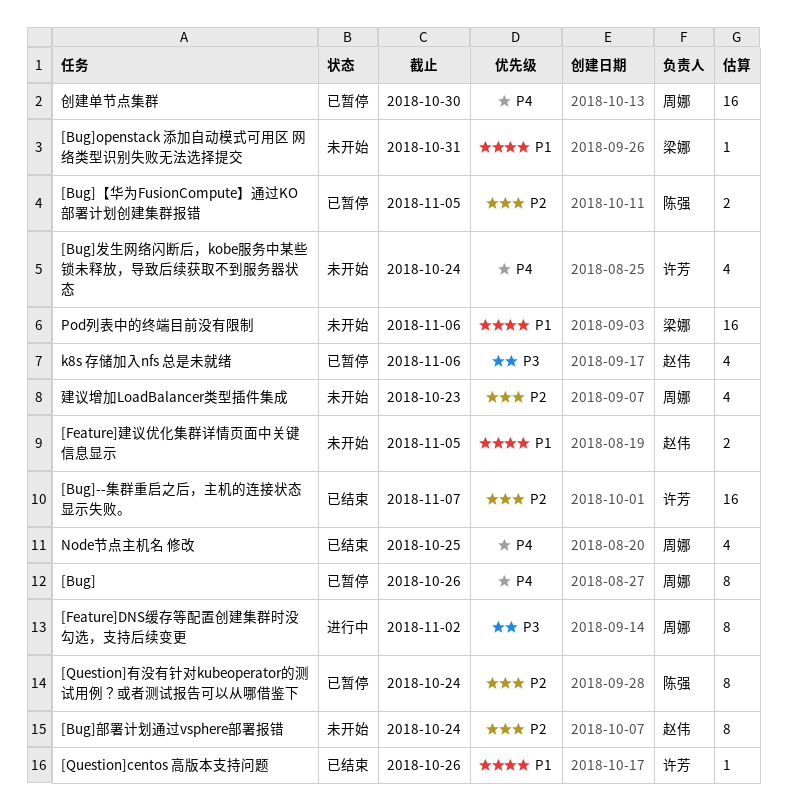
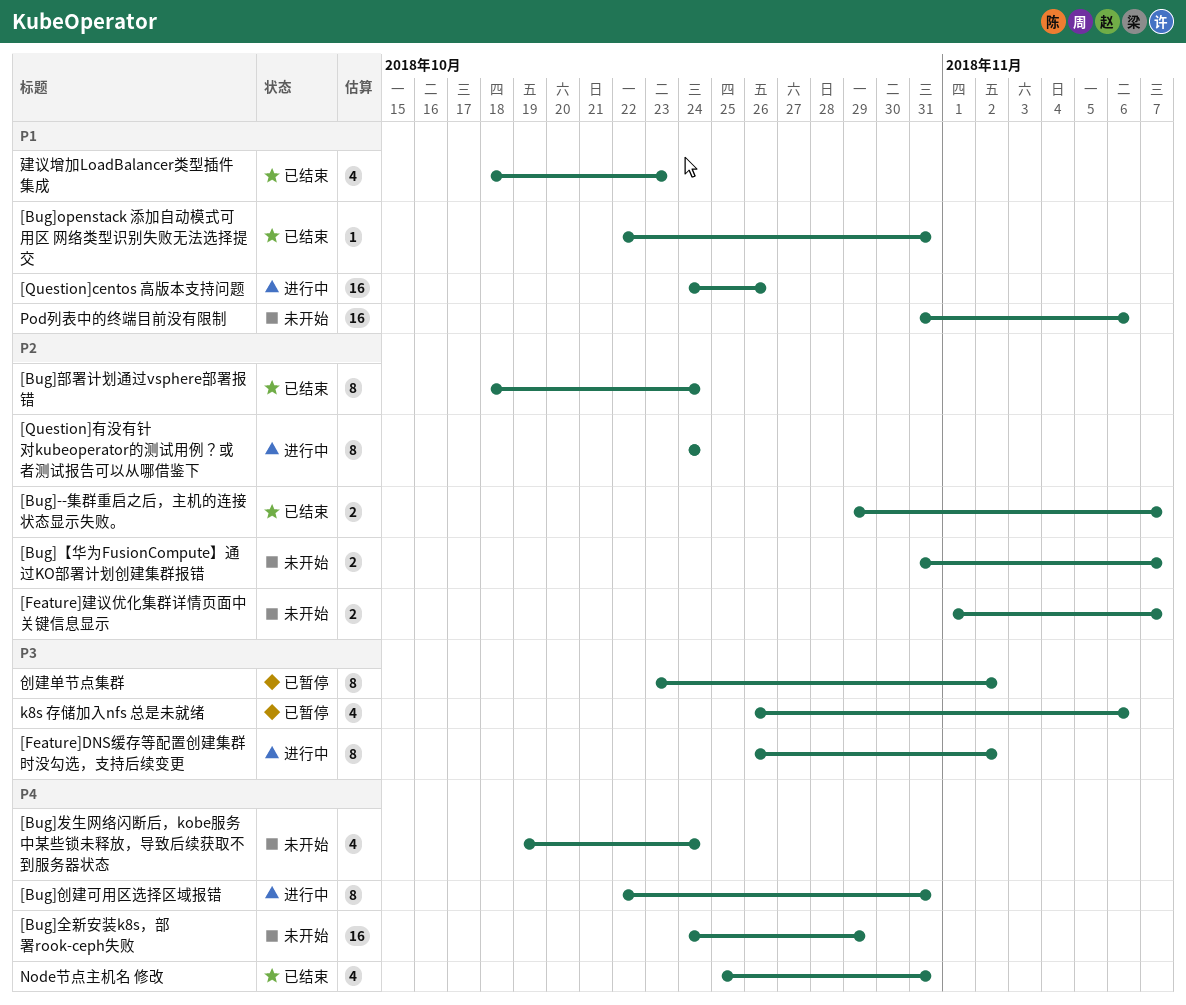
[Bug]: present -> none
[Bug]--集群重启之后，主机的连接状态显示失败。, estimate: 16 -> 2
[Bug]openstack 添加自动模式可用区 网络类型识别失败无法选择提交, status: 未开始 -> 已结束
[Bug]【华为FusionCompute】通过KO部署计划创建集群报错, status: 已暂停 -> 未开始
[Bug]【华为FusionCompute】通过KO部署计划创建集群报错, due: Nov 5 -> Nov 7
[Bug]全新安装k8s，部署rook-ceph失败: none -> present
[Bug]创建可用区选择区域报错: none -> present
[Bug]部署计划通过vsphere部署报错, status: 未开始 -> 已结束
[Feature]建议优化集群详情页面中关键信息显示, priority: P1 -> P2
[Feature]建议优化集群详情页面中关键信息显示, due: Nov 5 -> Nov 7
[Question]centos 高版本支持问题, status: 已结束 -> 进行中
[Question]centos 高版本支持问题, estimate: 1 -> 16
[Question]有没有针对kubeoperator的测试用例？或者测试报告可以从哪借鉴下, status: 已暂停 -> 进行中
Node节点主机名 修改, due: Oct 25 -> Oct 31
创建单节点集群, priority: P4 -> P3
创建单节点集群, estimate: 16 -> 8
创建单节点集群, due: Oct 30 -> Nov 2
建议增加LoadBalancer类型插件集成, status: 未开始 -> 已结束
建议增加LoadBalancer类型插件集成, priority: P2 -> P1

